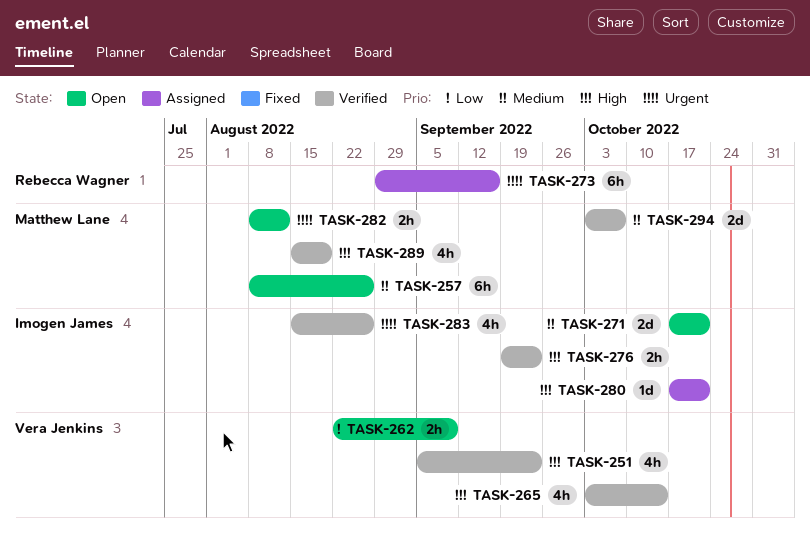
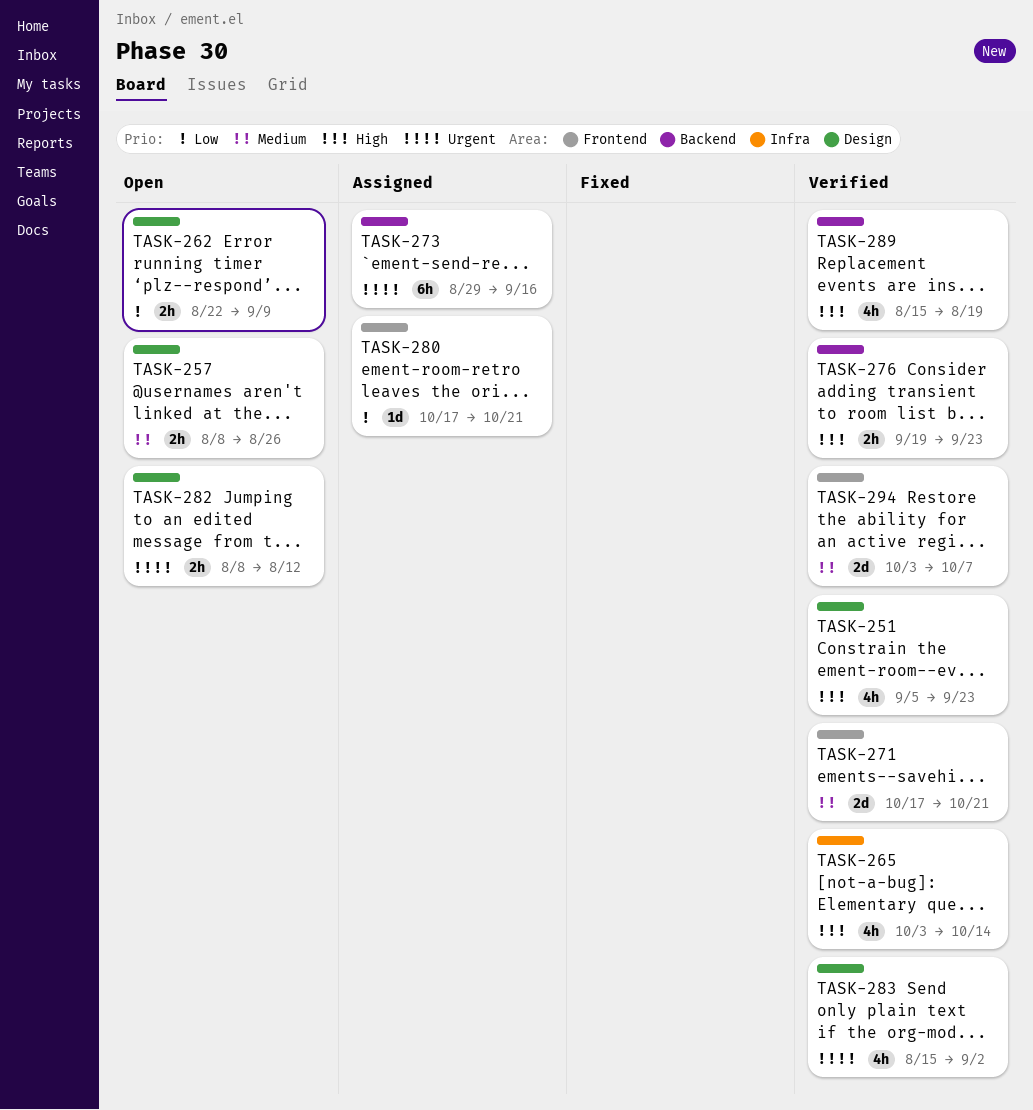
TASK-257, estimate: 6h -> 2h
TASK-271, status: Open -> Verified
TASK-280, priority: High -> Low
TASK-283, due: Aug 26 -> Sep 2

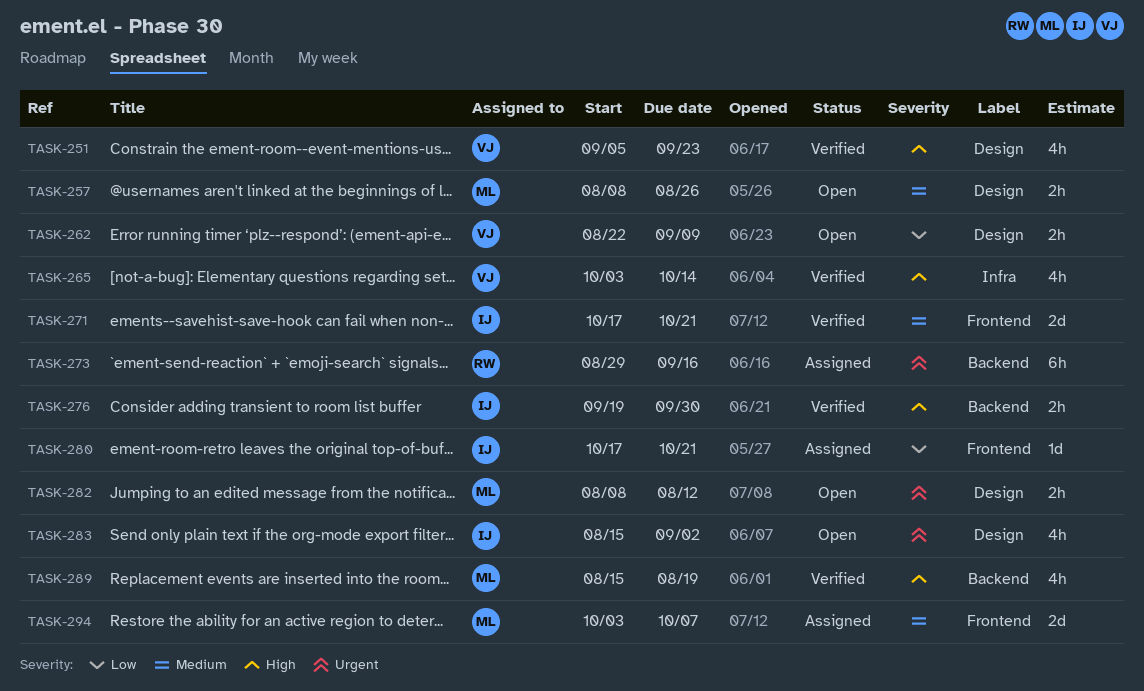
TASK-276, due: Sep 23 -> Sep 30
TASK-283, status: Verified -> Open
TASK-294, status: Verified -> Assigned

